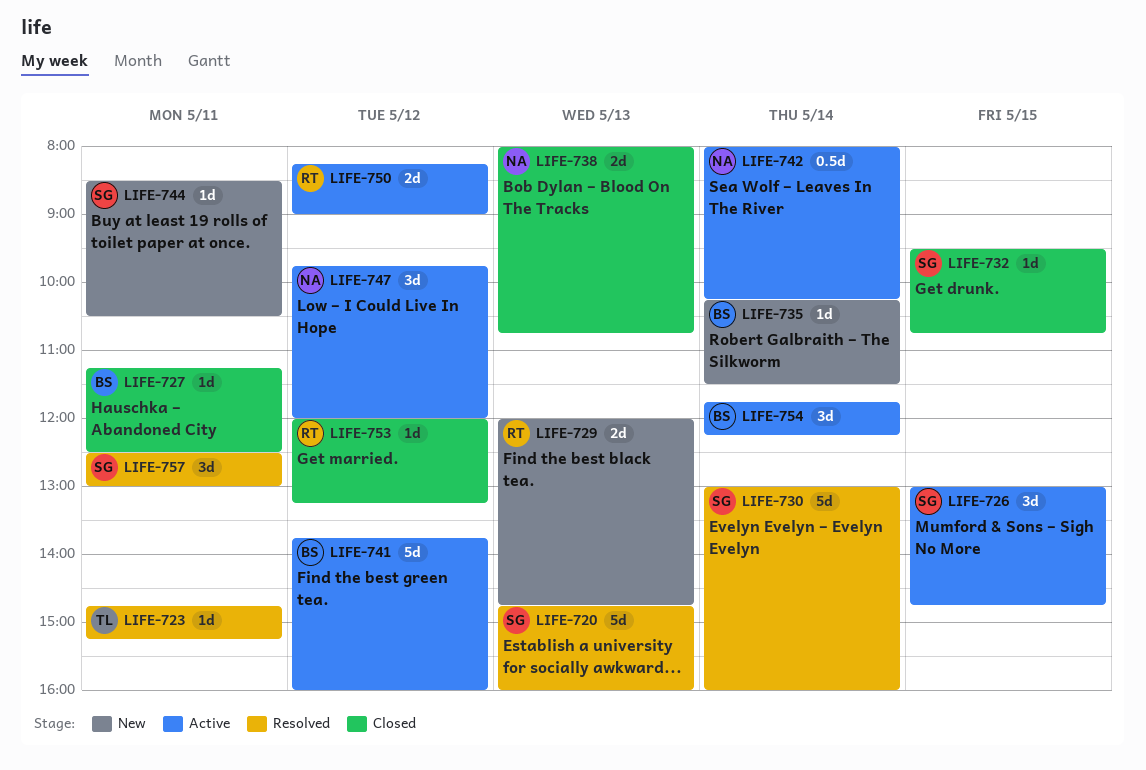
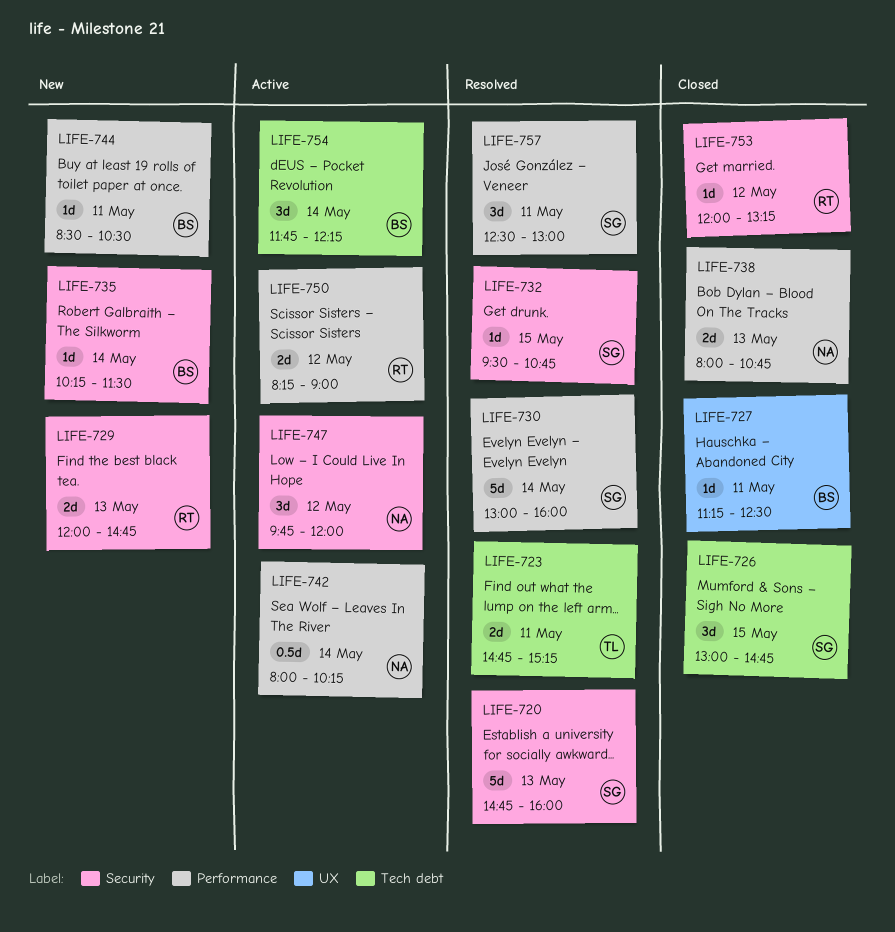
LIFE-723, estimate: 1d -> 2d
LIFE-726, status: Active -> Closed
LIFE-732, status: Closed -> Resolved
LIFE-741: present -> none
LIFE-744, owner: SG -> BS

